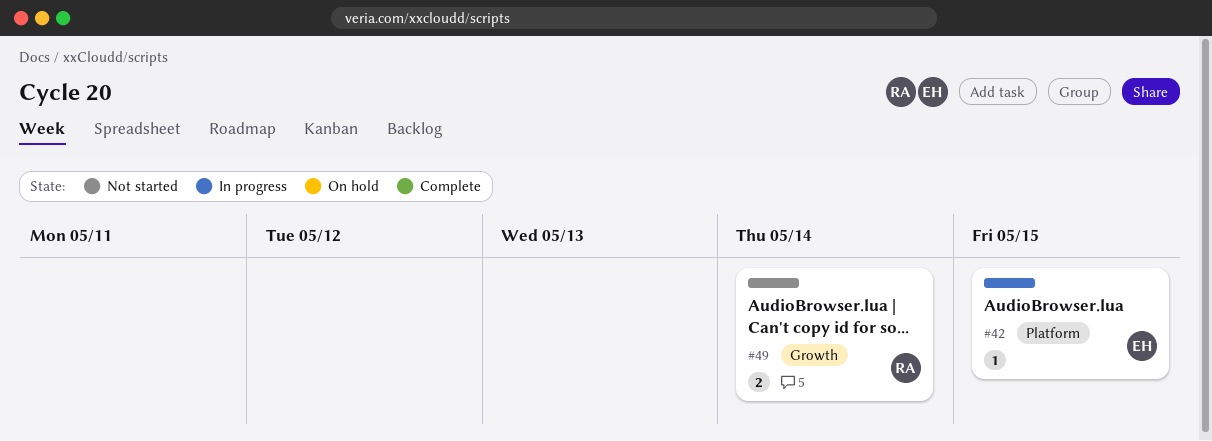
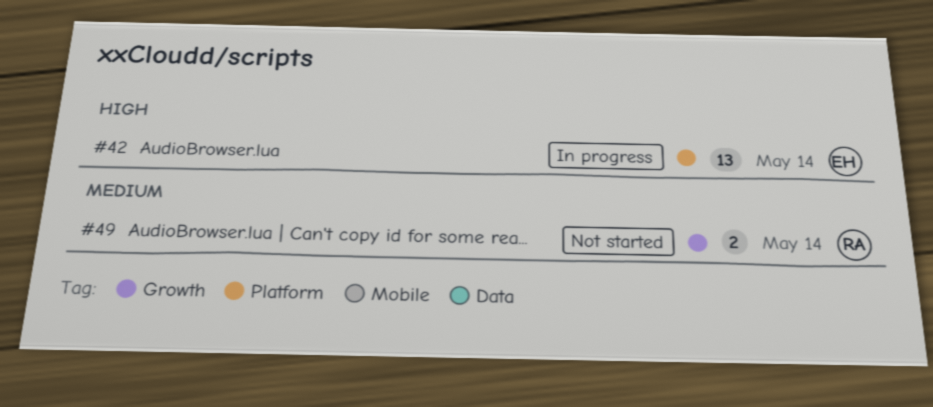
#42, estimate: 1 -> 13
#42, due: May 15 -> May 14

